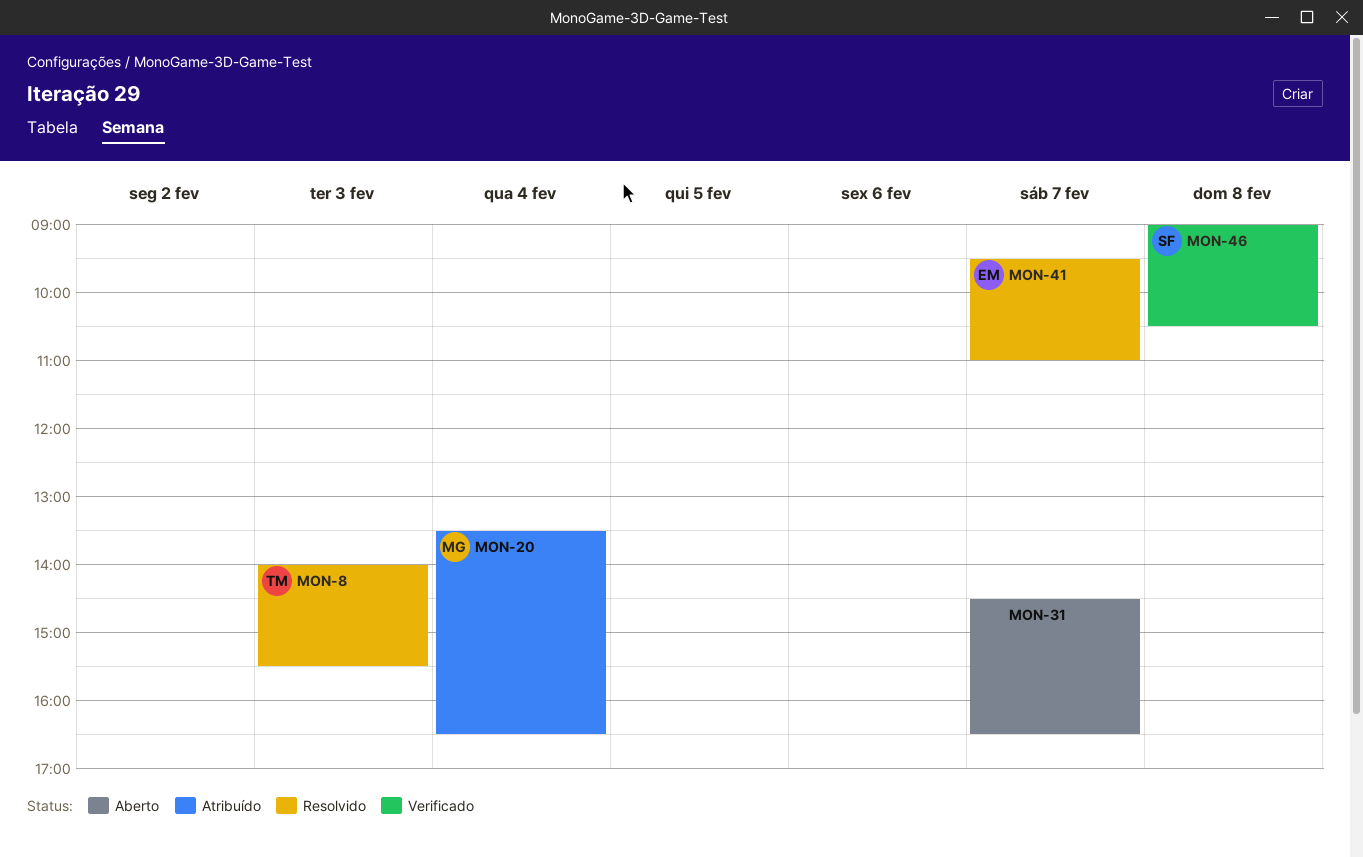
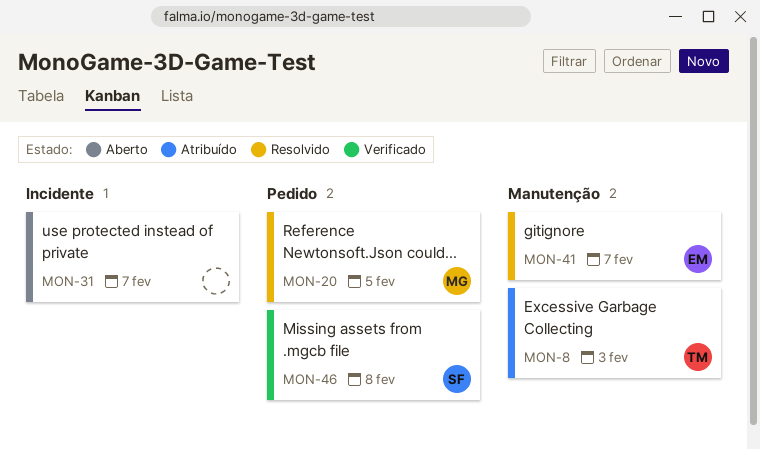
MON-8, status: Resolvido -> Atribuído
MON-20, status: Atribuído -> Resolvido
MON-20, day: Feb 4 -> Feb 5

